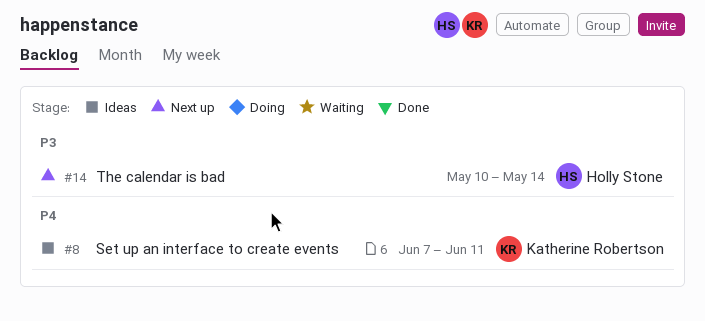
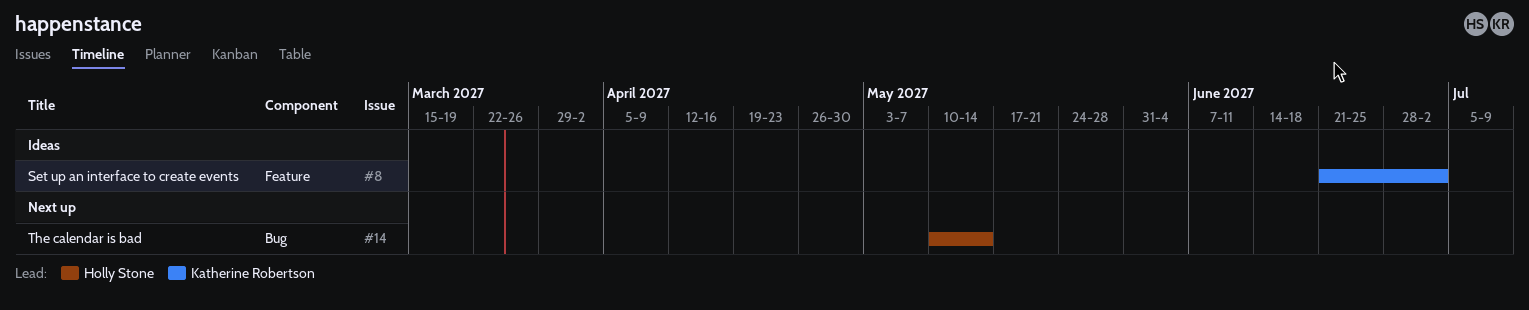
#8, start: Jun 7 -> Jun 21
#8, due: Jun 11 -> Jul 2

